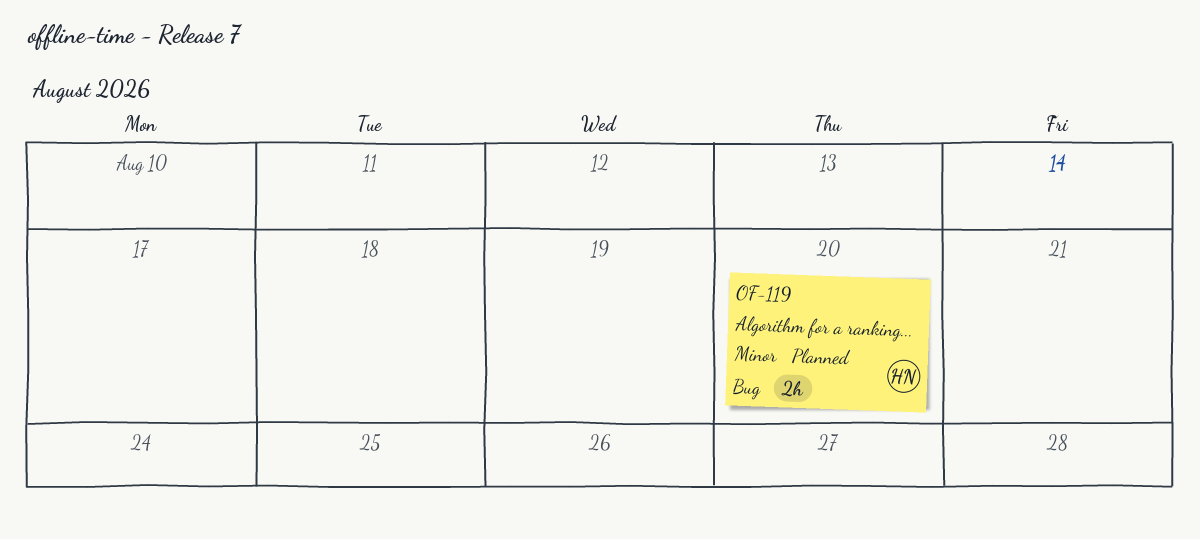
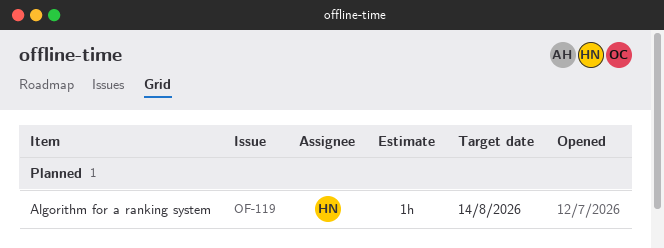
OF-119, estimate: 2h -> 1h
OF-119, due: Aug 20 -> Aug 14

